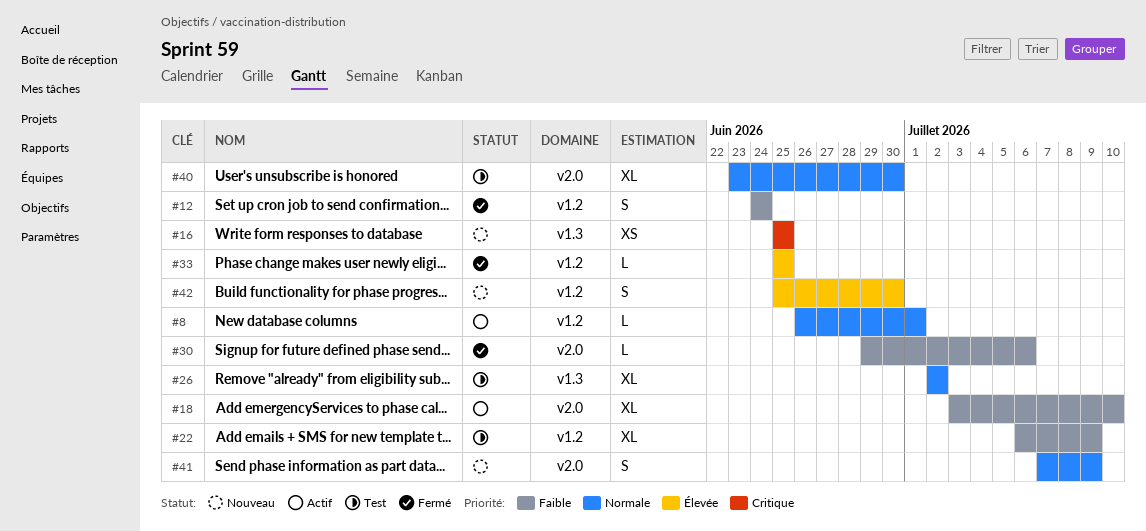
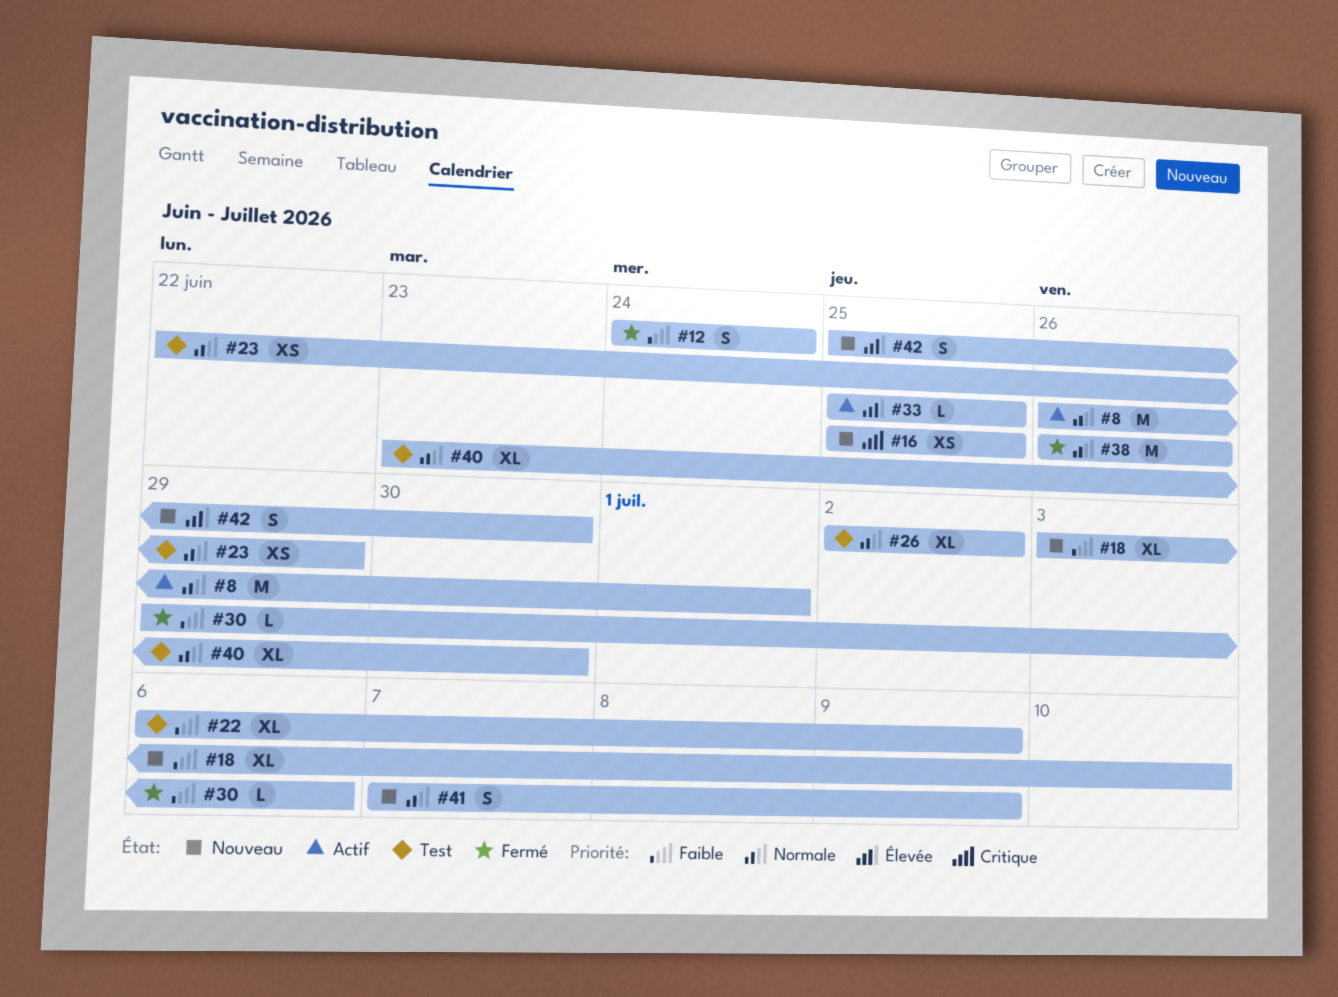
#8, estimate: L -> M
#18, status: Actif -> Nouveau
#23: none -> present
#33, status: Fermé -> Actif
#38: none -> present

